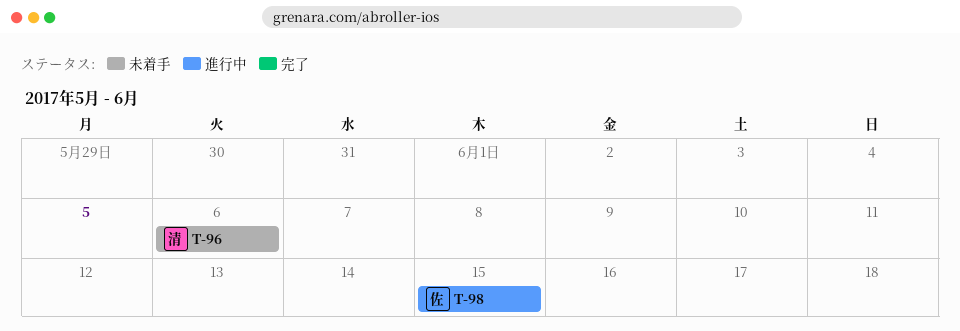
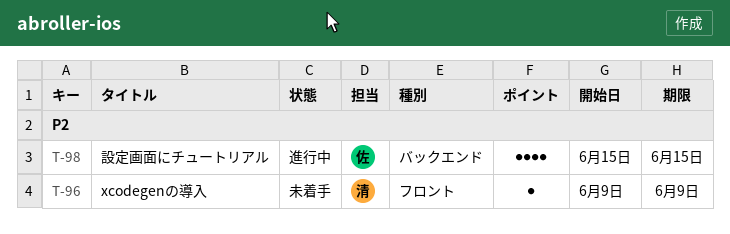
T-96, start: Jun 6 -> Jun 9
T-96, due: Jun 6 -> Jun 9

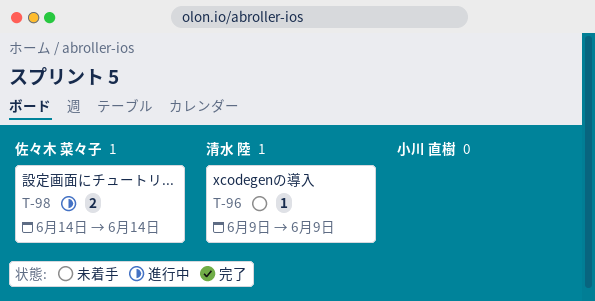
T-98, estimate: 4 -> 2
T-98, start: Jun 15 -> Jun 14
T-98, due: Jun 15 -> Jun 14

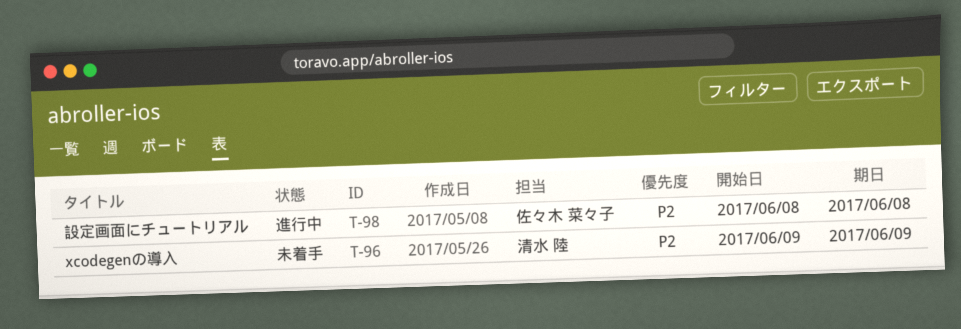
T-98, start: Jun 14 -> Jun 8
T-98, due: Jun 14 -> Jun 8

